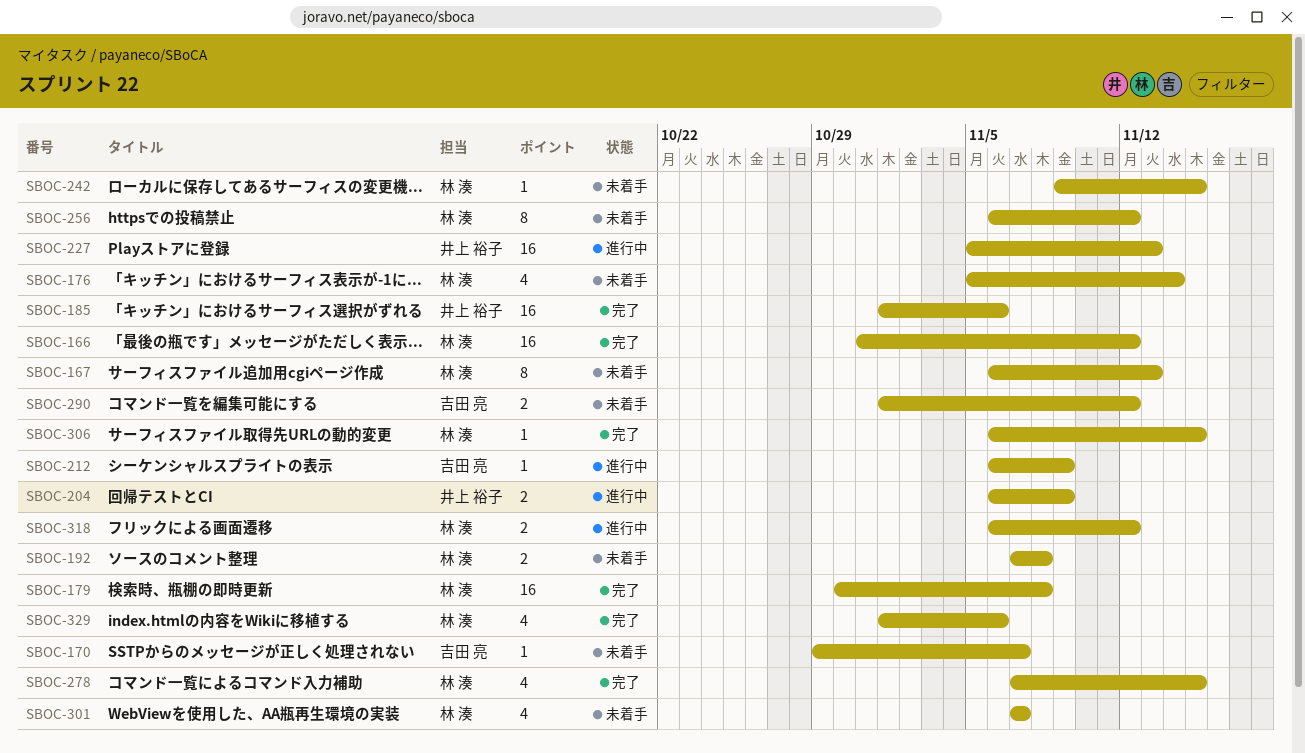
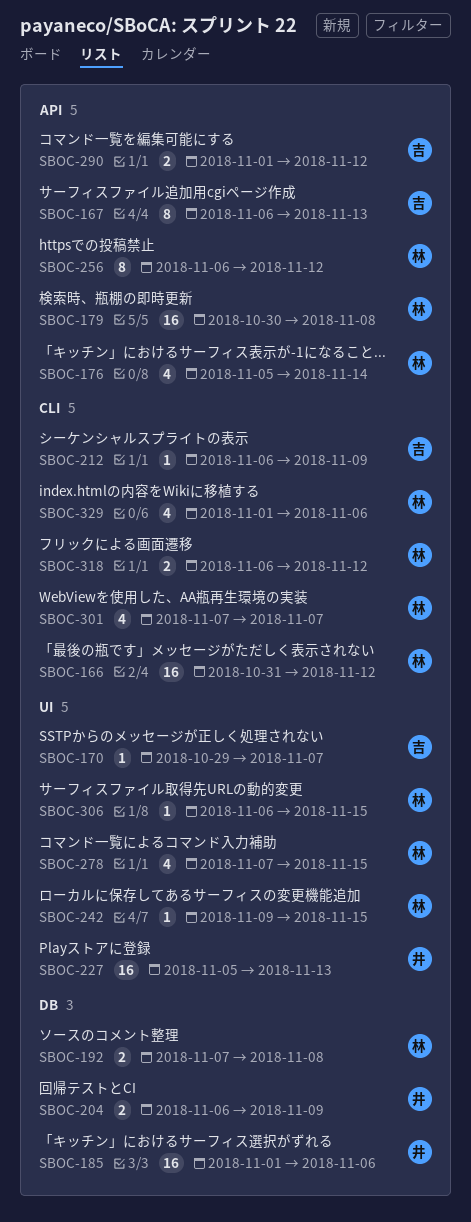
SBOC-167, owner: 林 湊 -> 吉田 亮

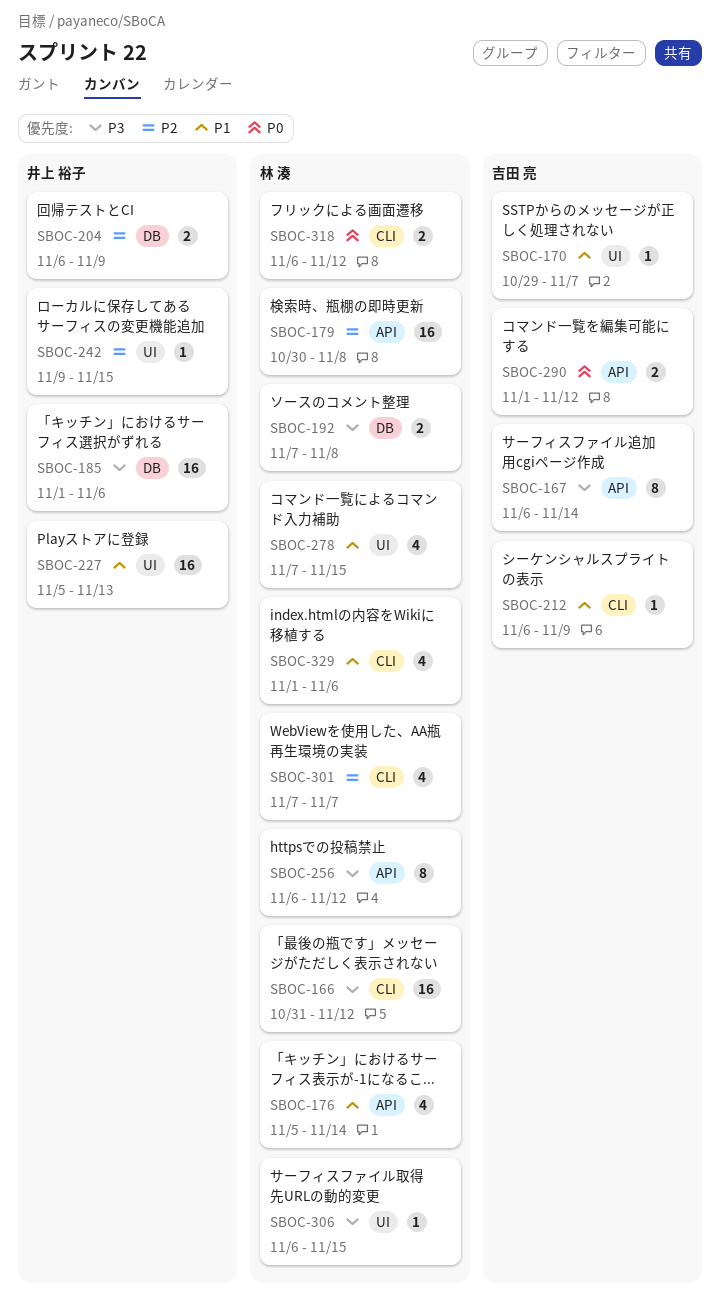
SBOC-167, due: Nov 13 -> Nov 14
SBOC-242, owner: 林 湊 -> 井上 裕子

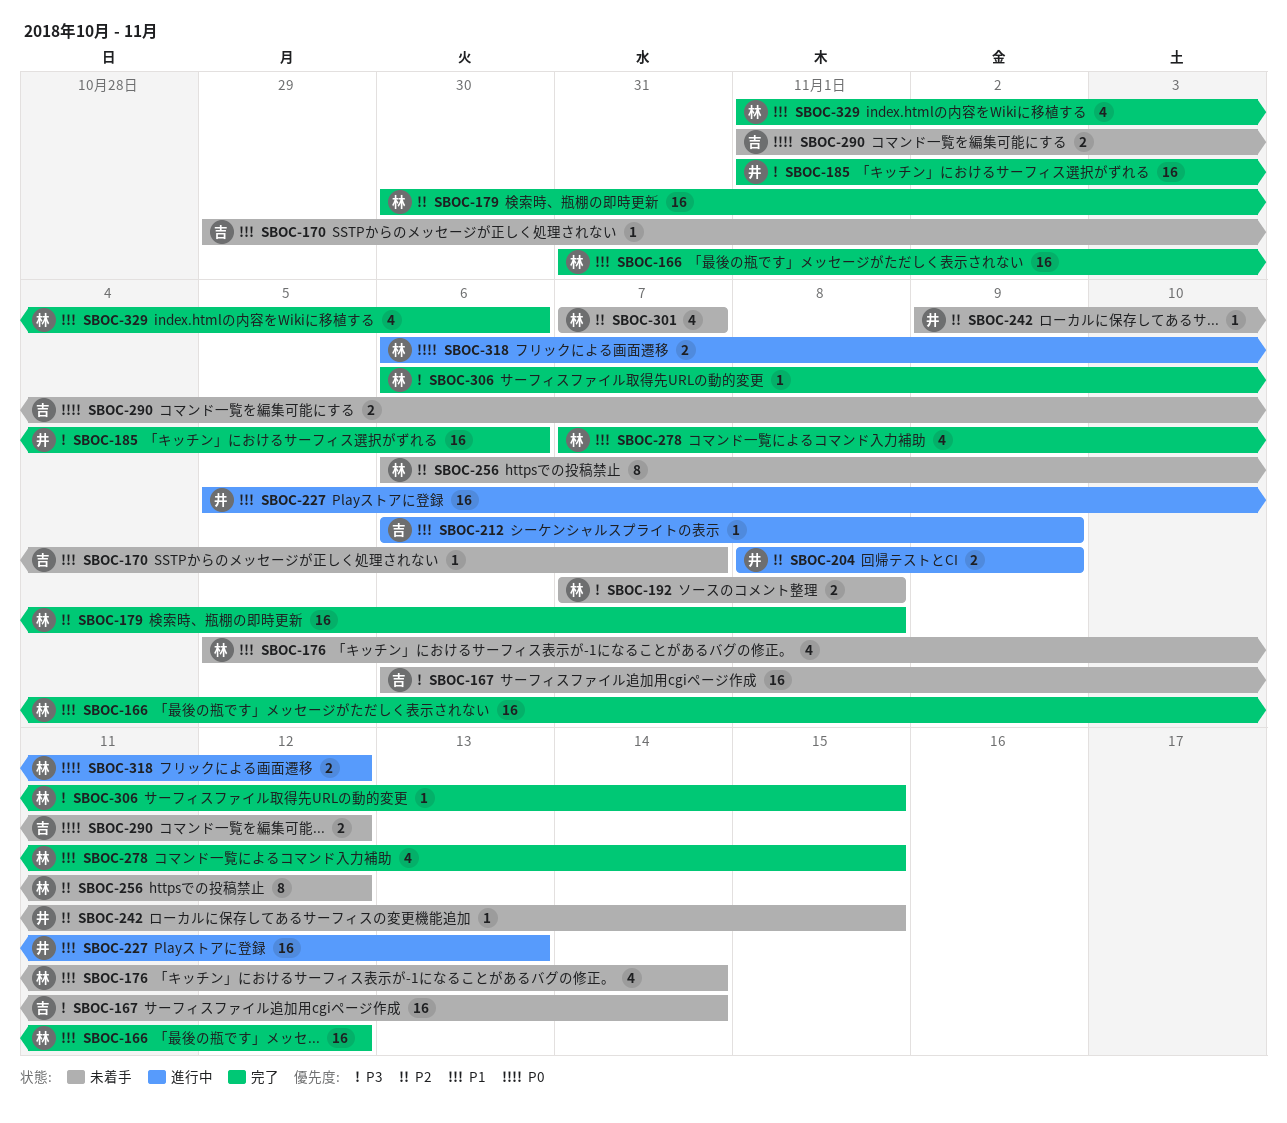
SBOC-166, priority: P3 -> P1
SBOC-167, estimate: 8 -> 16
SBOC-204, start: Nov 6 -> Nov 8
SBOC-256, priority: P3 -> P2

